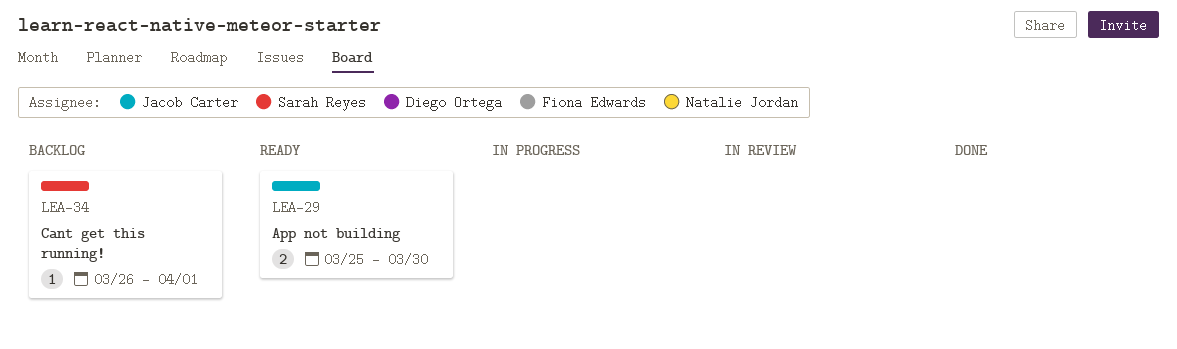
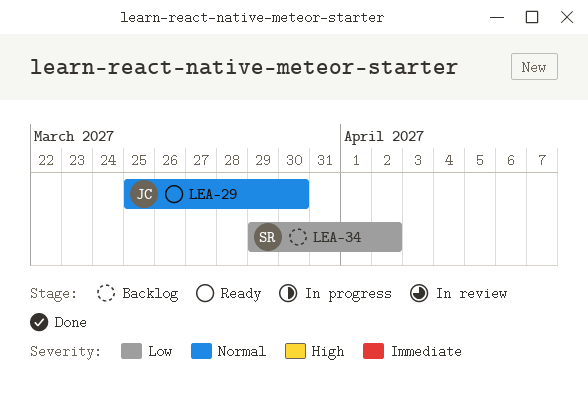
LEA-34, start: Mar 26 -> Mar 29
LEA-34, due: Apr 1 -> Apr 2

